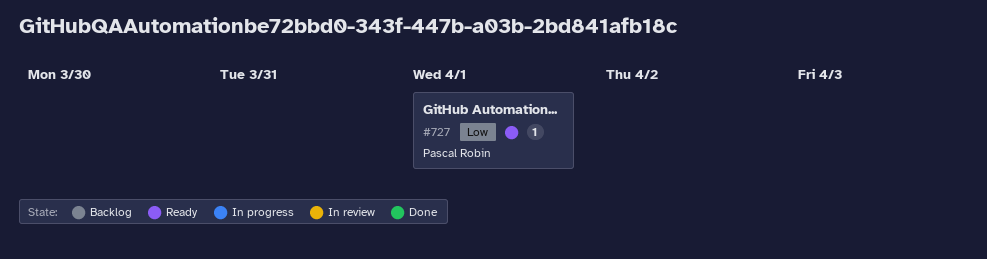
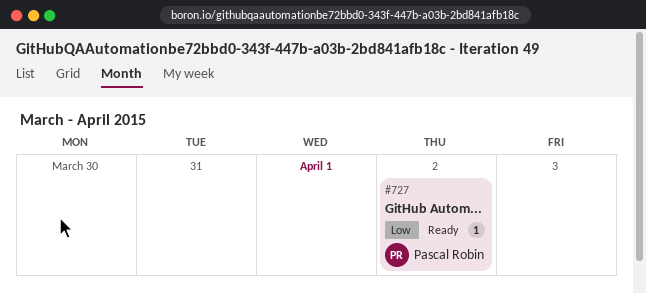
#727, due: Apr 1 -> Apr 2

